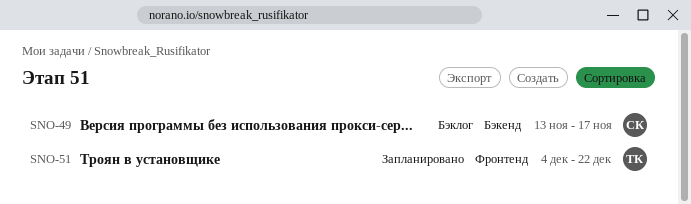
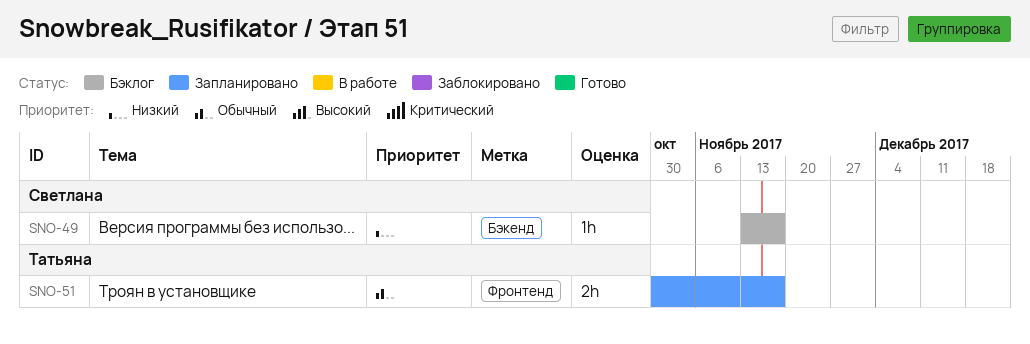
SNO-51, start: Dec 4 -> Oct 30
SNO-51, due: Dec 22 -> Nov 17

